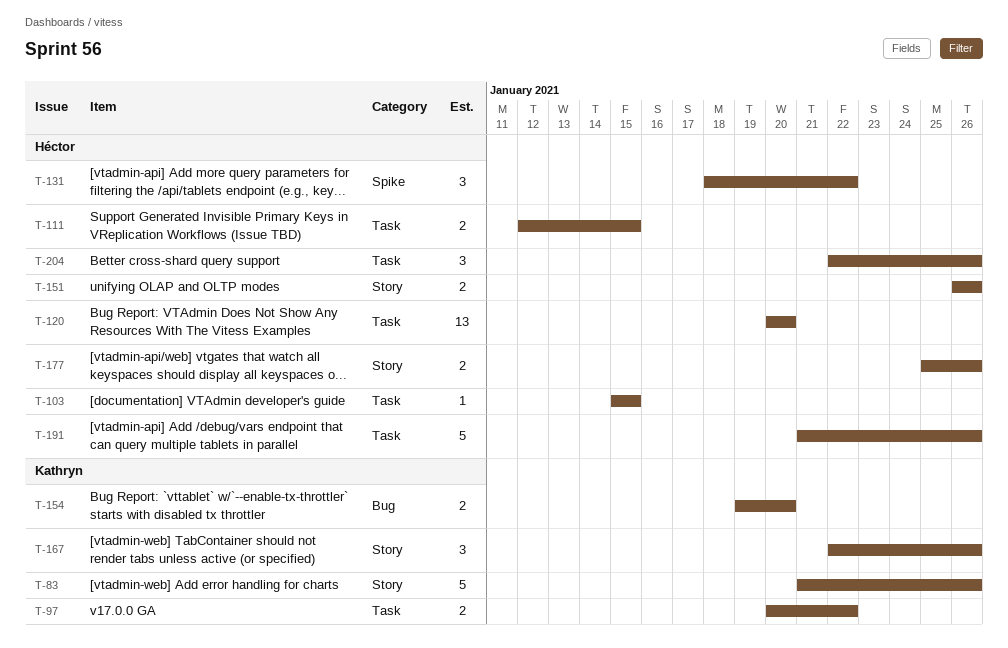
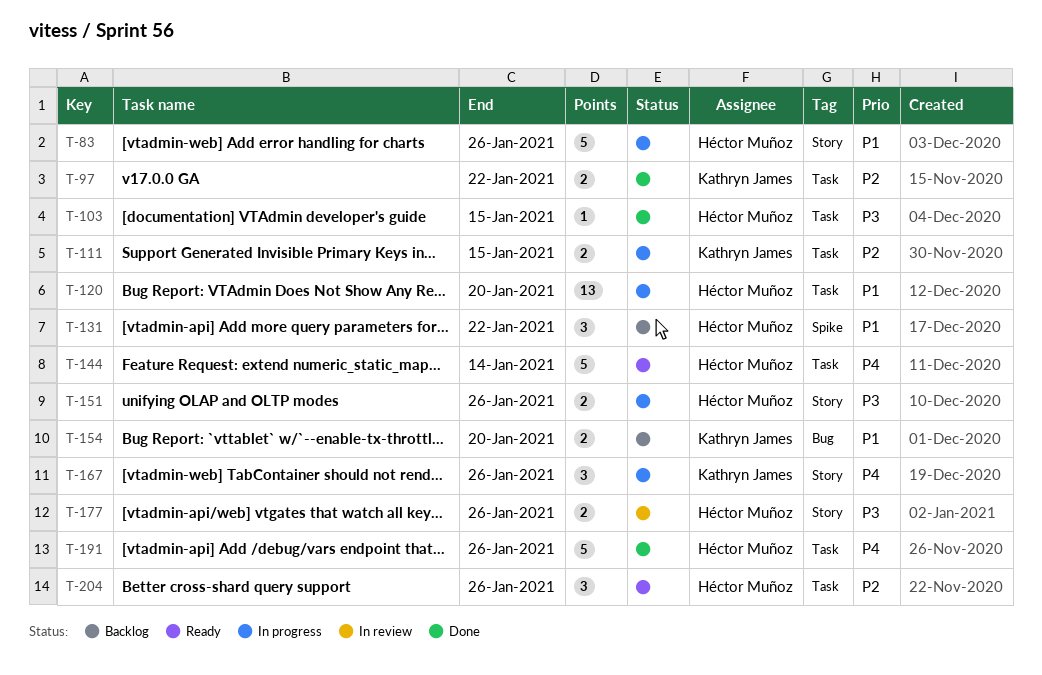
T-83, owner: Kathryn James -> Héctor Muñoz
T-111, owner: Héctor Muñoz -> Kathryn James
T-144: none -> present

